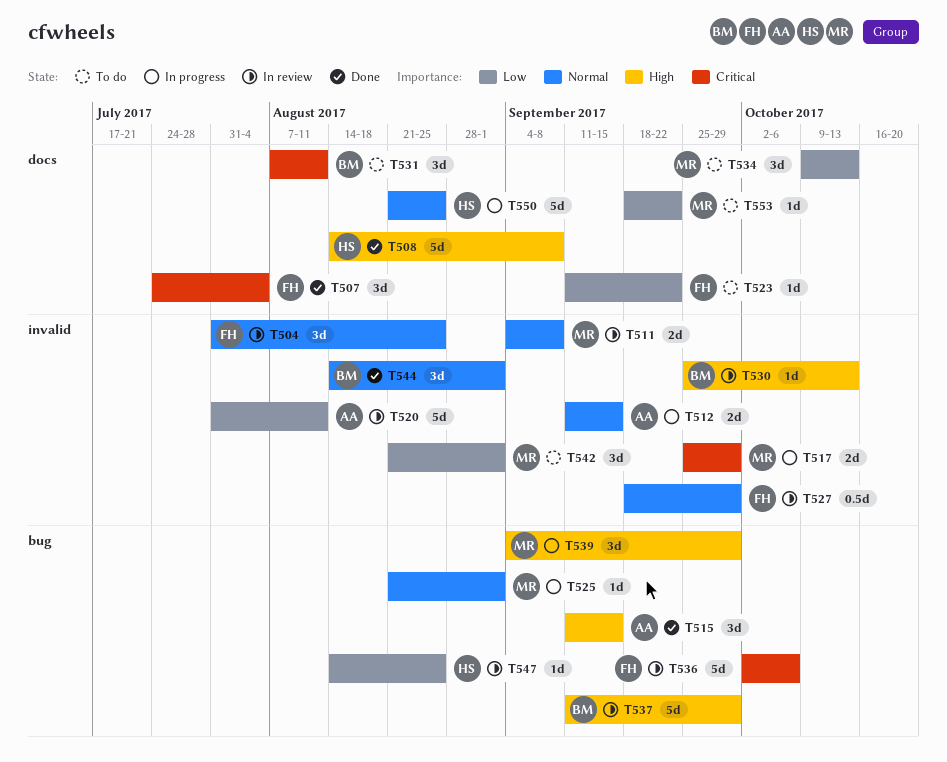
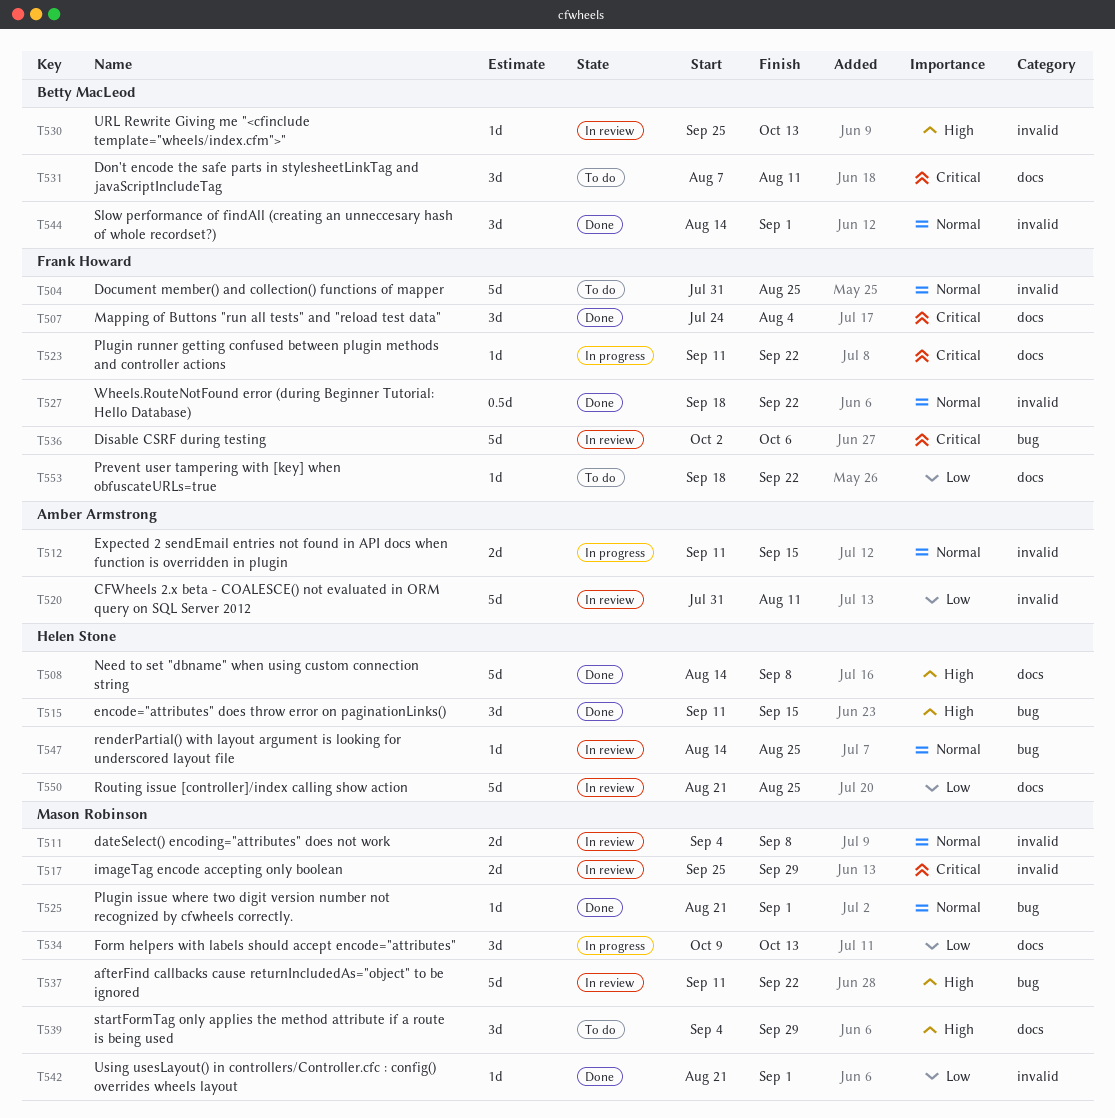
T504, status: In review -> To do
T504, estimate: 3d -> 5d
T515, owner: Amber Armstrong -> Helen Stone
T517, status: In progress -> In review
T523, status: To do -> In progress
T523, priority: Low -> Critical
T525, status: In progress -> Done
T527, status: In review -> Done
T527, due: Sep 29 -> Sep 22
T534, status: To do -> In progress
T537, owner: Betty MacLeod -> Mason Robinson
T537, due: Sep 29 -> Sep 22
T539, status: In progress -> To do
T539, label: bug -> docs
T542, status: To do -> Done
T542, estimate: 3d -> 1d
T547, priority: Low -> Normal
T550, status: In progress -> In review
T550, priority: Normal -> Low
T553, owner: Mason Robinson -> Frank Howard

